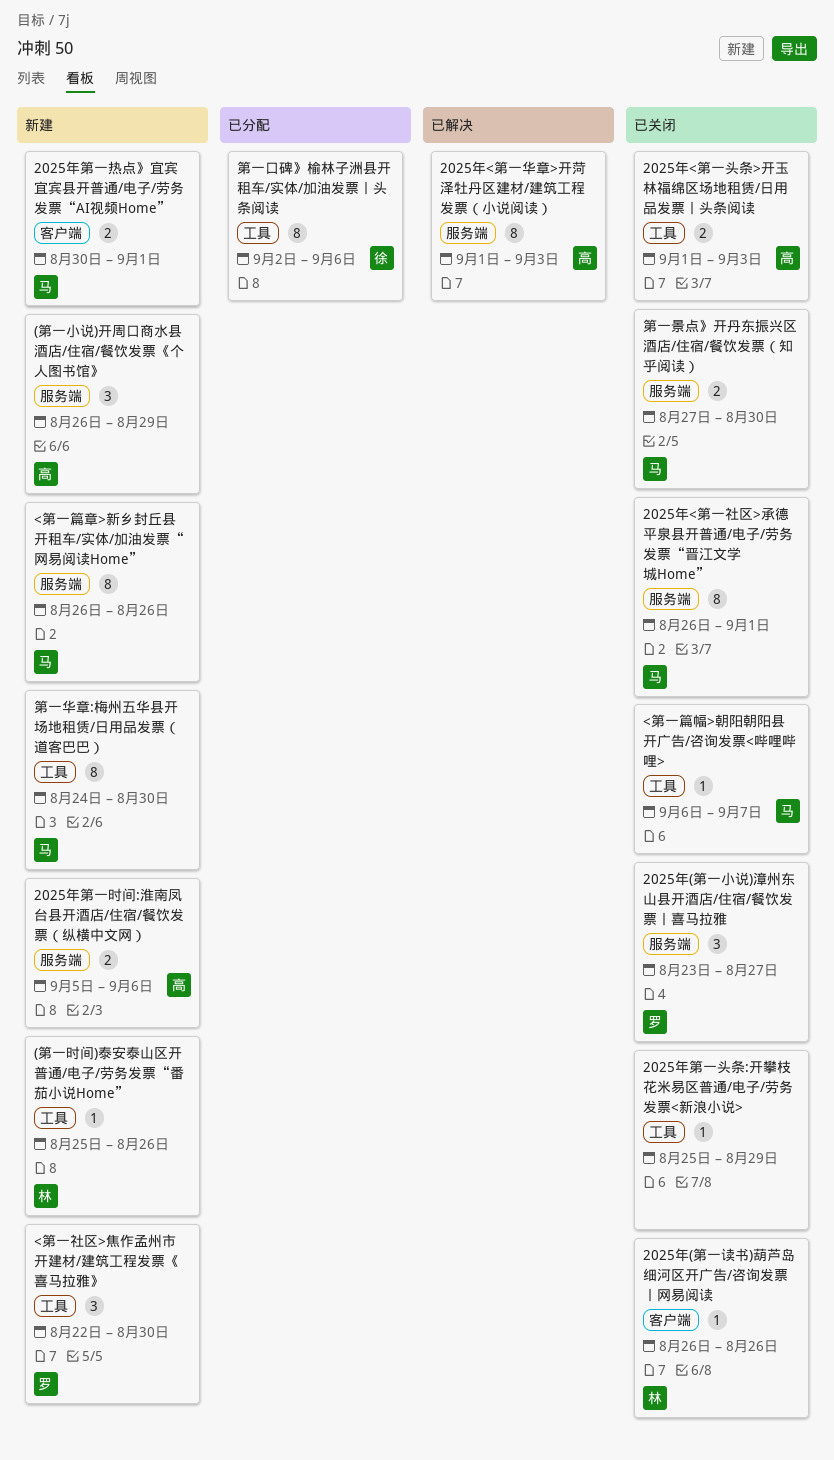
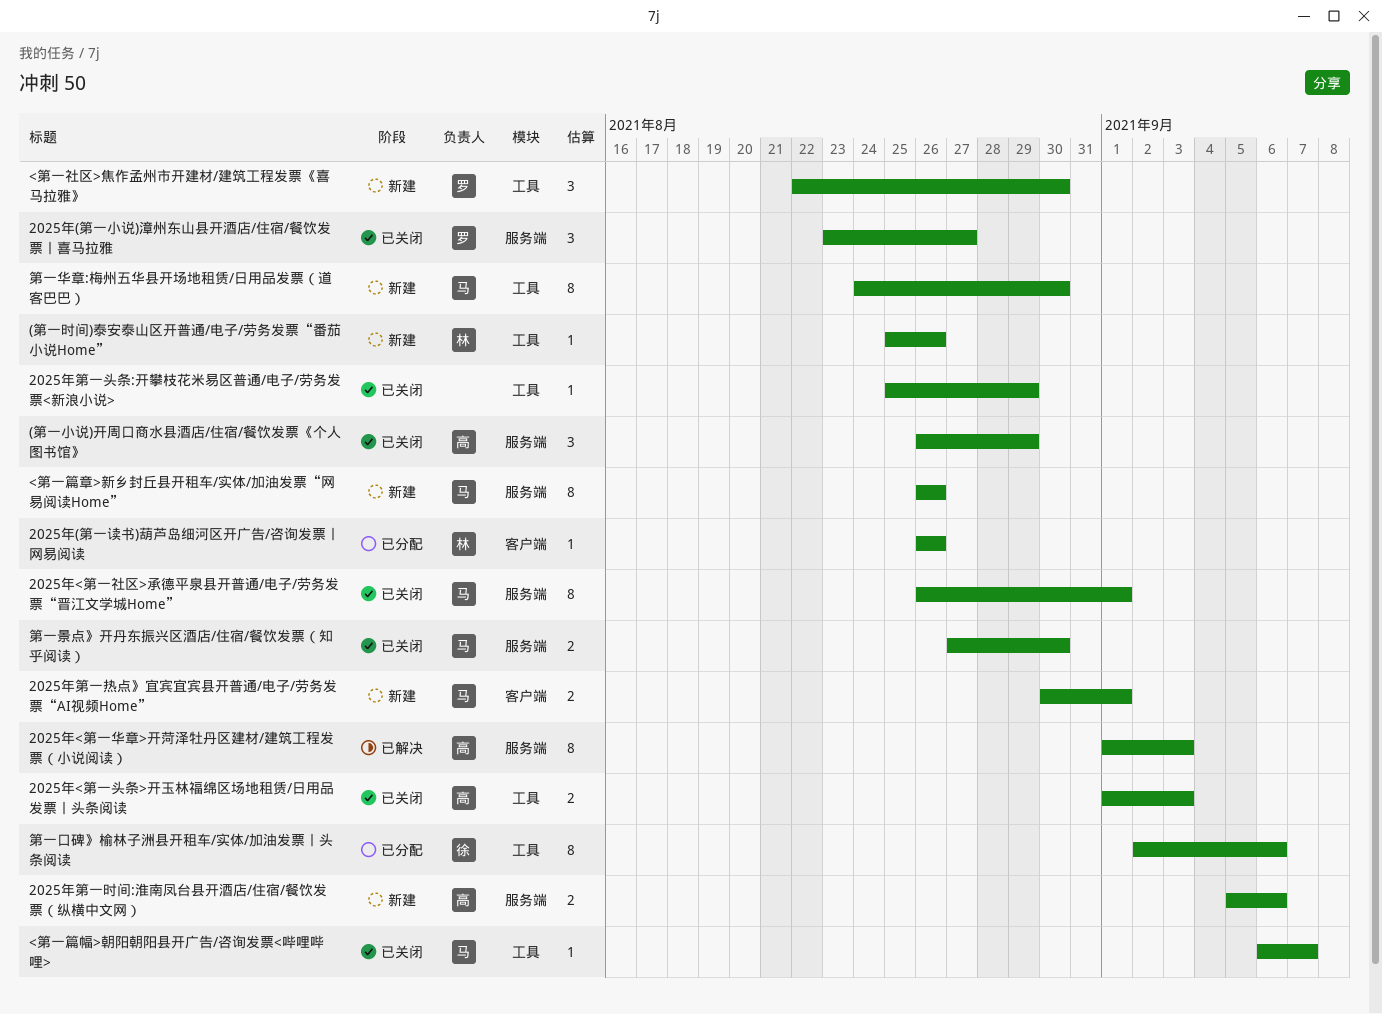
(第一小说)开周口商水县酒店/住宿/餐饮发票《个人图书馆》, status: 新建 -> 已关闭
2025年(第一读书)葫芦岛细河区开广告/咨询发票丨网易阅读, status: 已关闭 -> 已分配

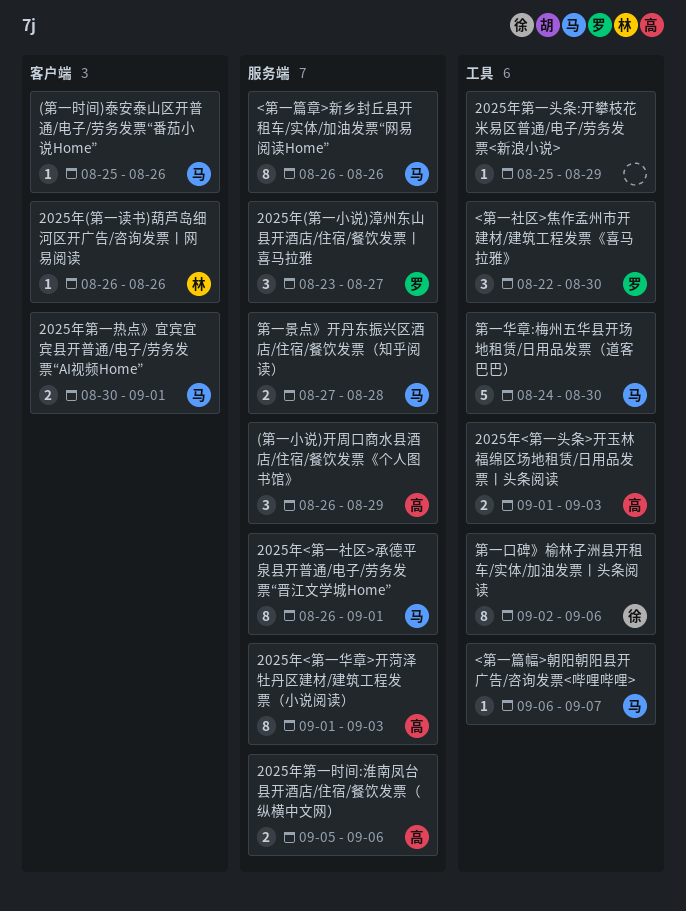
(第一时间)泰安泰山区开普通/电子/劳务发票“番茄小说Home”, owner: 林 -> 马
(第一时间)泰安泰山区开普通/电子/劳务发票“番茄小说Home”, label: 工具 -> 客户端
第一华章:梅州五华县开场地租赁/日用品发票（道客巴巴）, estimate: 8 -> 5
第一景点》开丹东振兴区酒店/住宿/餐饮发票（知乎阅读）, due: Aug 30 -> Aug 28

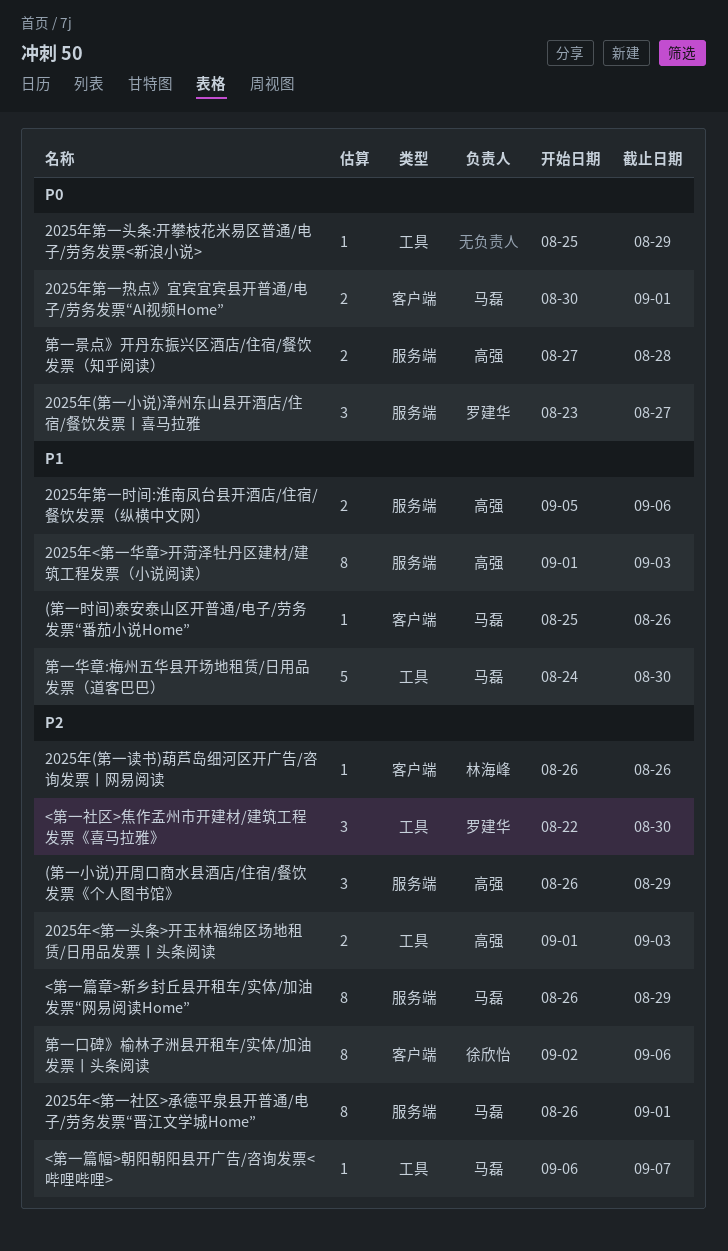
<第一篇章>新乡封丘县开租车/实体/加油发票“网易阅读Home”, due: Aug 26 -> Aug 29
第一口碑》榆林子洲县开租车/实体/加油发票丨头条阅读, label: 工具 -> 客户端
第一景点》开丹东振兴区酒店/住宿/餐饮发票（知乎阅读）, owner: 马磊 -> 高强

